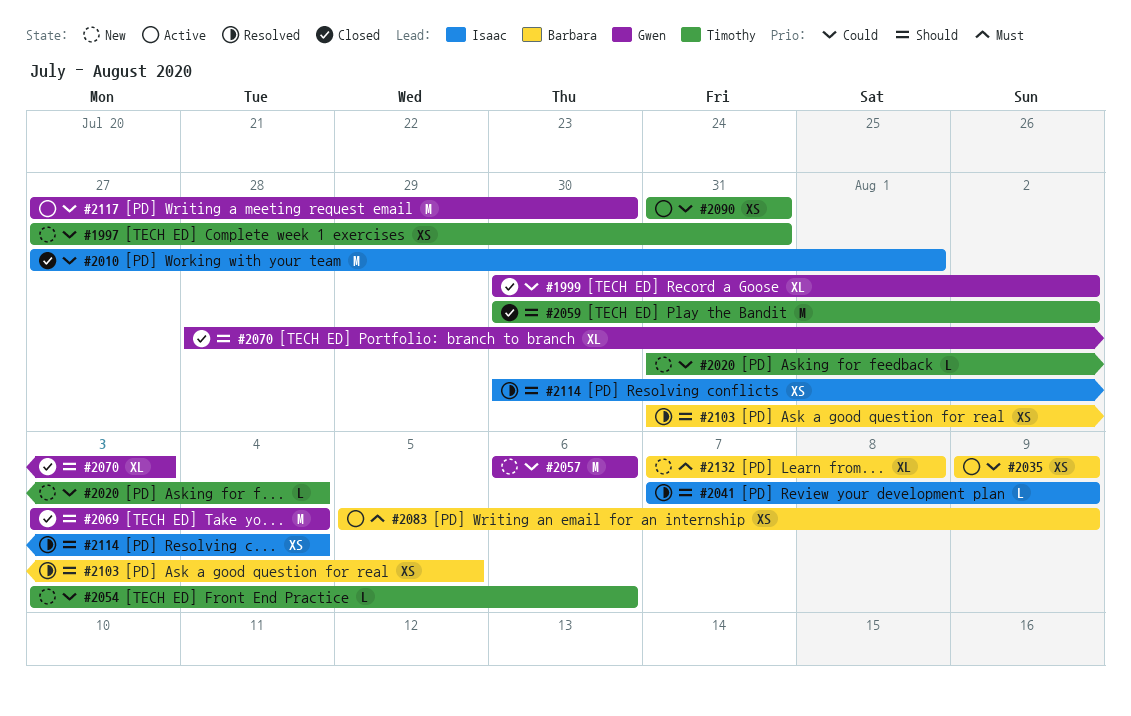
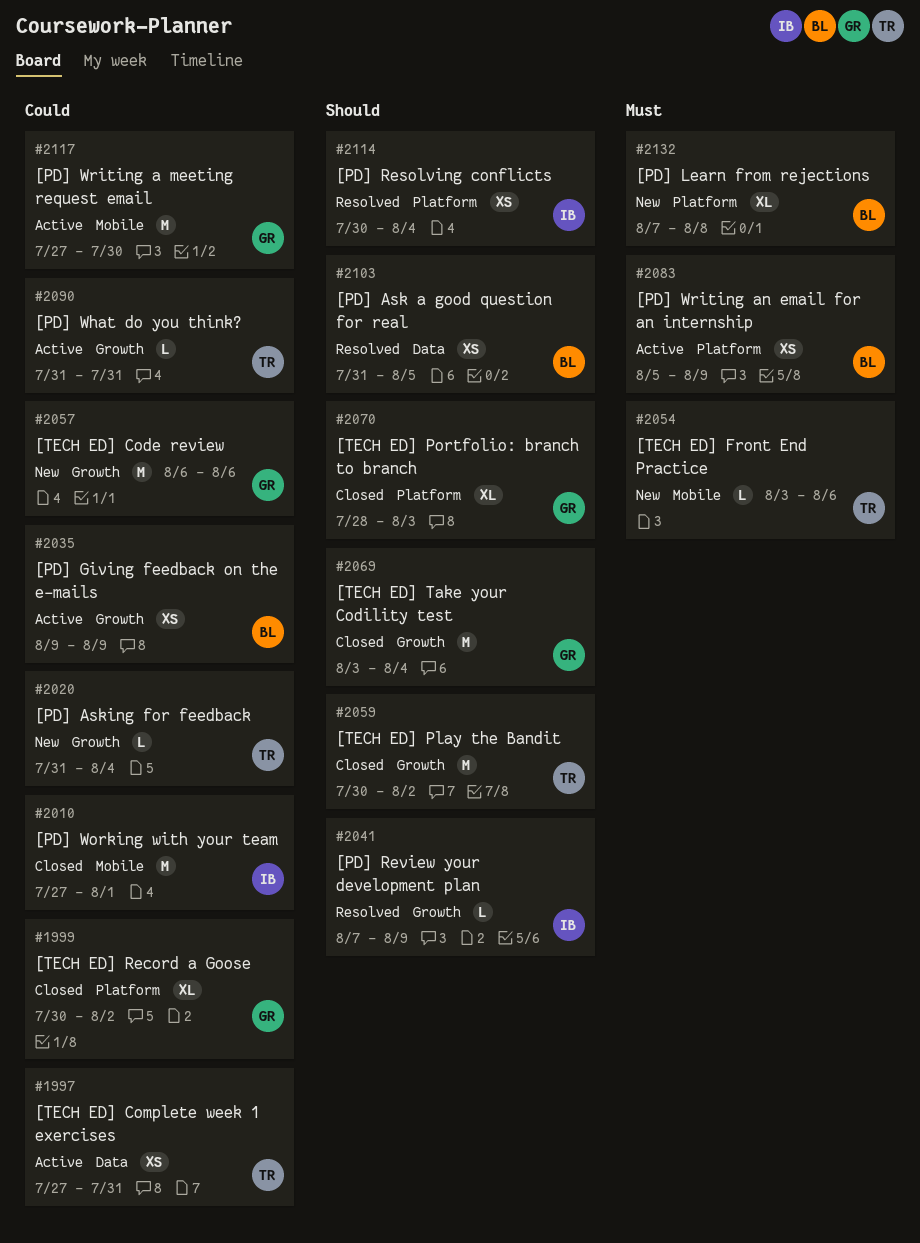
#1997, status: New -> Active
#2054, priority: Could -> Must
#2090, estimate: XS -> L

